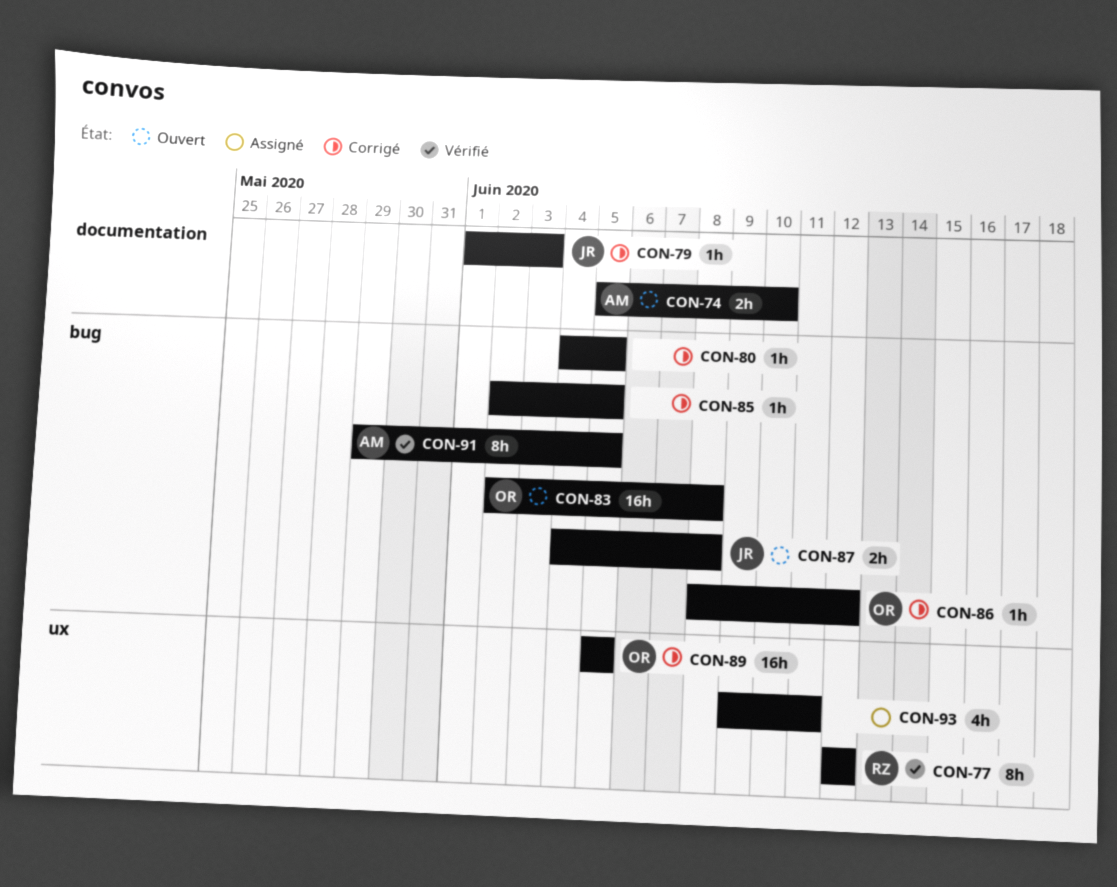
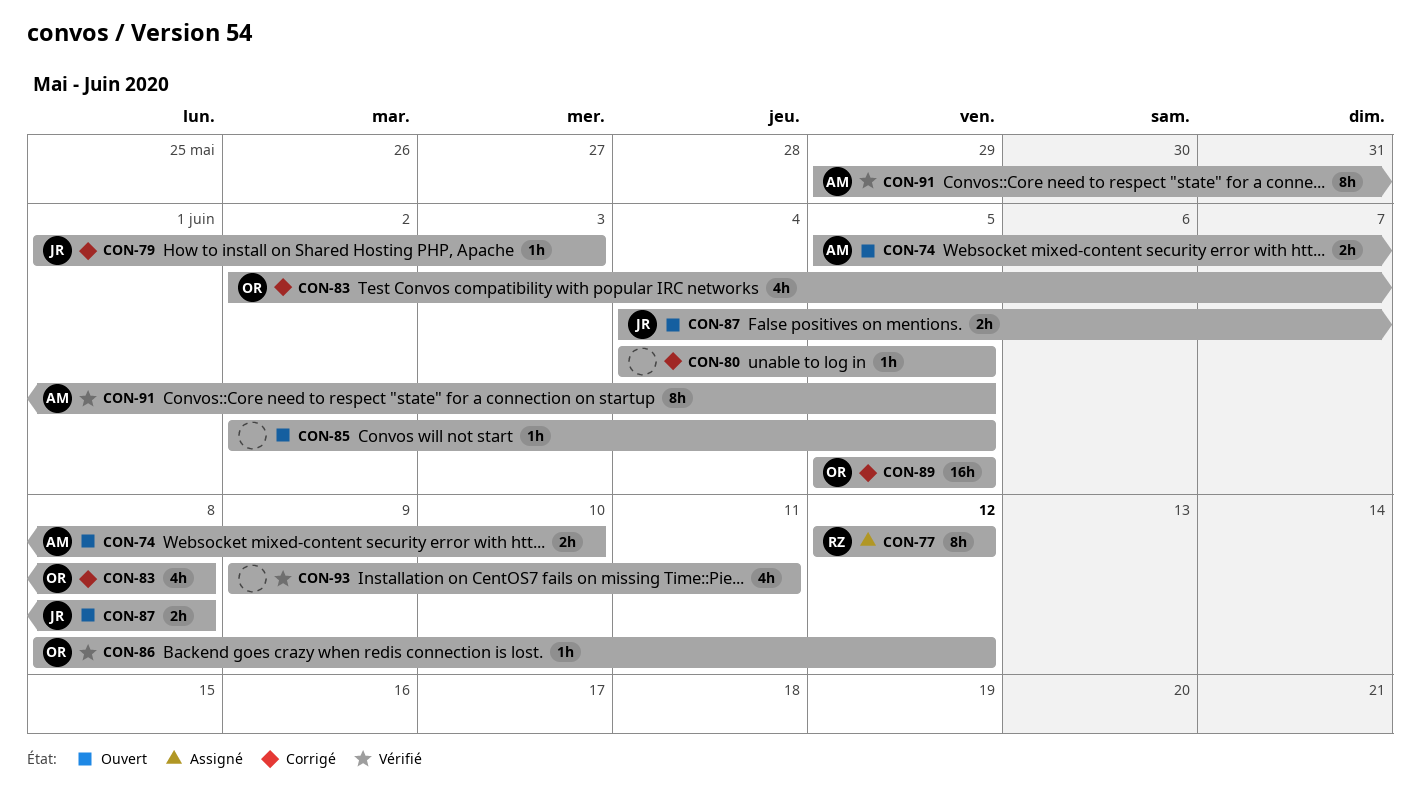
CON-77, status: Vérifié -> Assigné
CON-83, status: Ouvert -> Corrigé
CON-83, estimate: 16h -> 4h
CON-85, status: Corrigé -> Ouvert
CON-86, status: Corrigé -> Vérifié
CON-93, status: Assigné -> Vérifié

